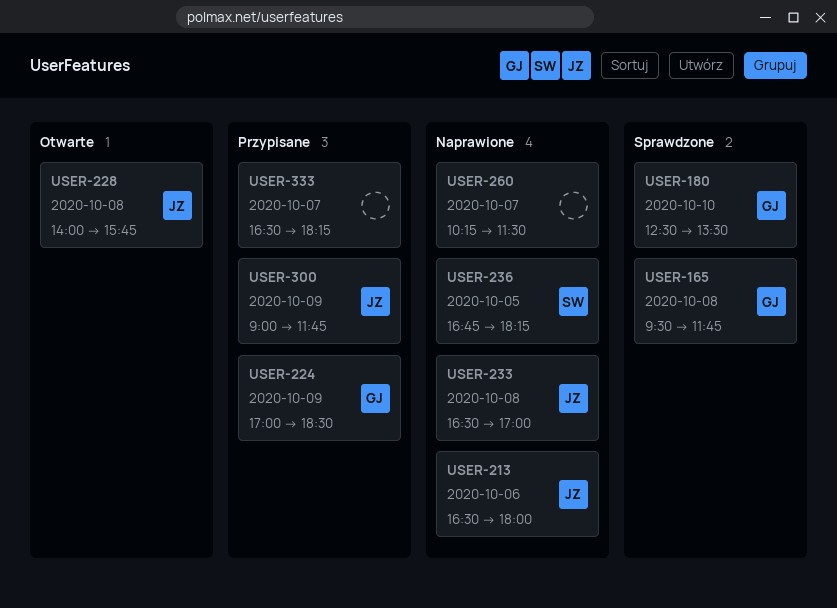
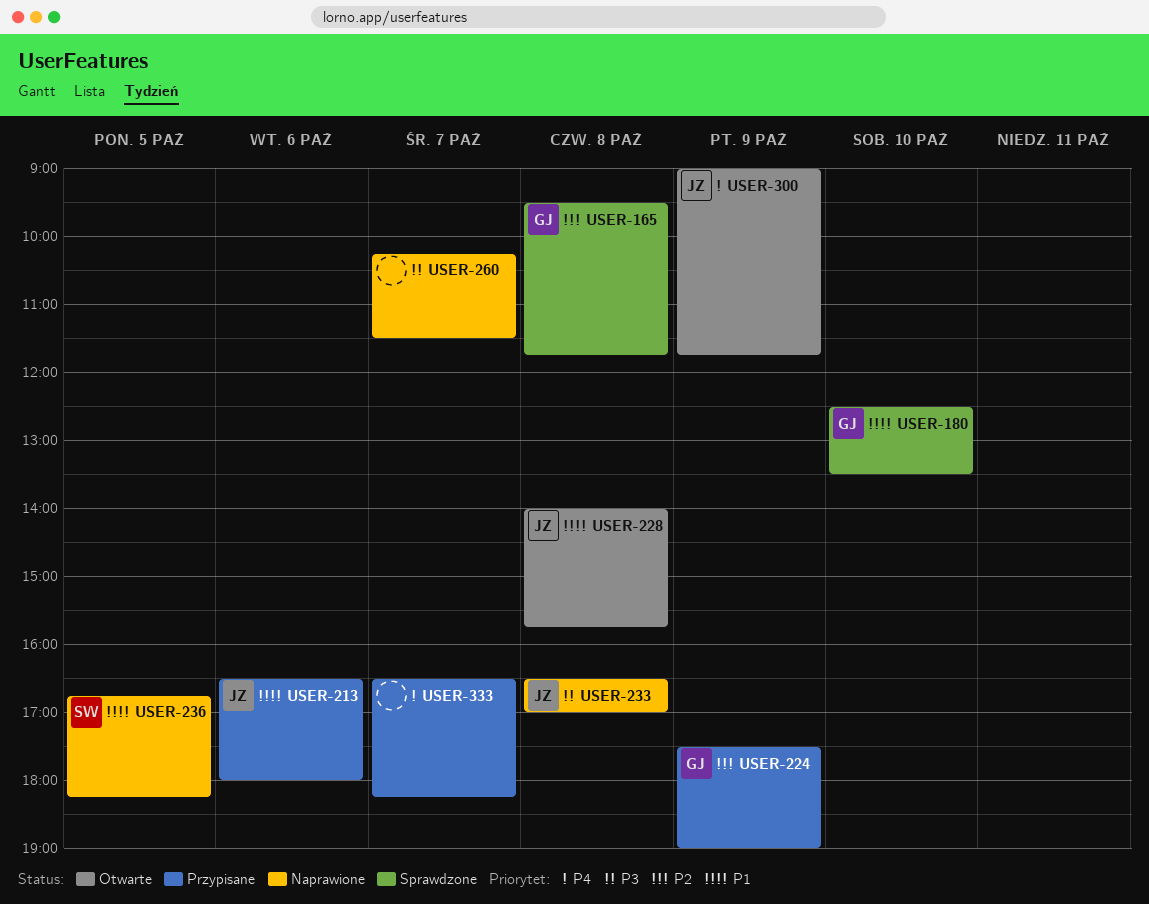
USER-213, status: Naprawione -> Przypisane
USER-224, begins: 17:00 -> 17:30
USER-224, ends: 18:30 -> 19:00
USER-300, status: Przypisane -> Otwarte

